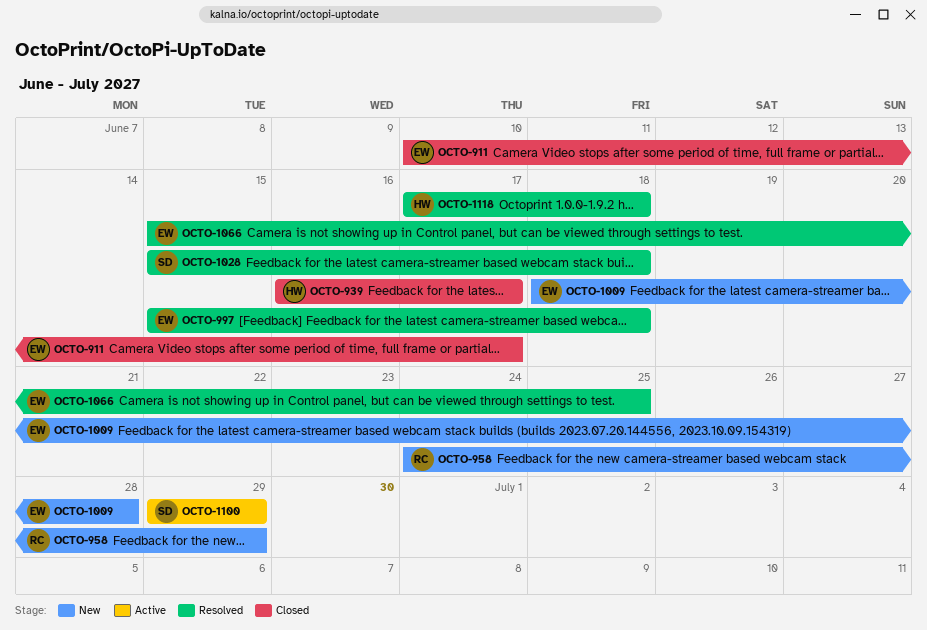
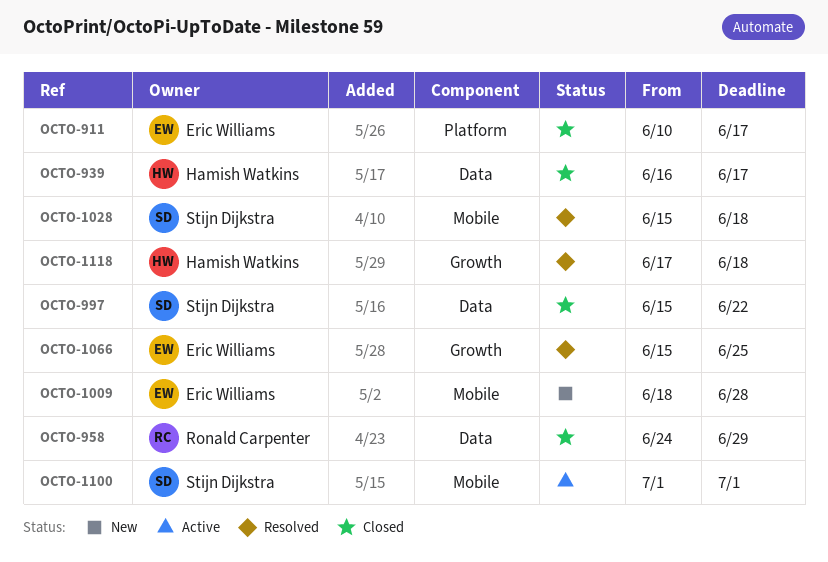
OCTO-958, status: New -> Closed
OCTO-997, status: Resolved -> Closed
OCTO-997, owner: Eric Williams -> Stijn Dijkstra
OCTO-997, due: Jun 18 -> Jun 22
OCTO-1100, start: Jun 29 -> Jul 1
OCTO-1100, due: Jun 29 -> Jul 1

